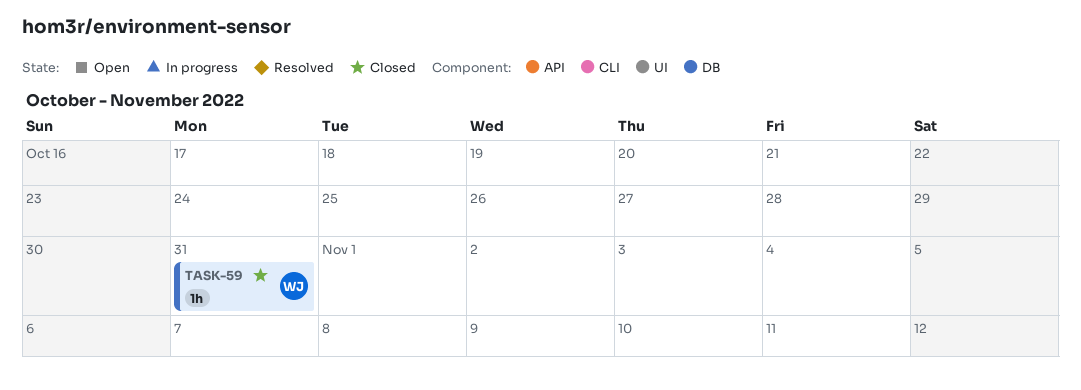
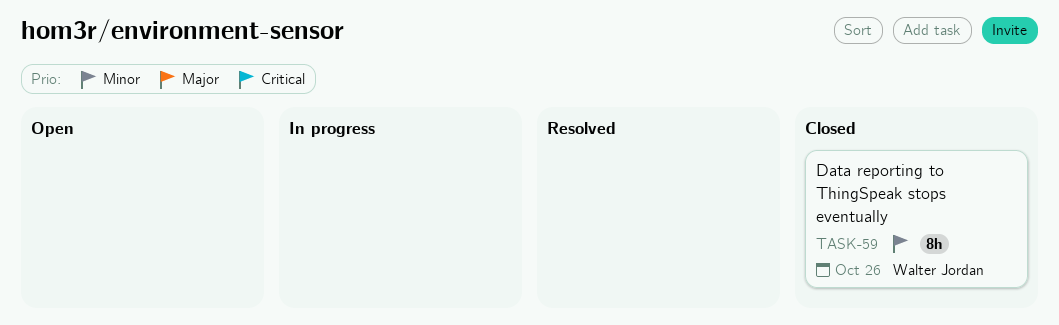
TASK-59, estimate: 1h -> 8h
TASK-59, due: Oct 31 -> Oct 26

